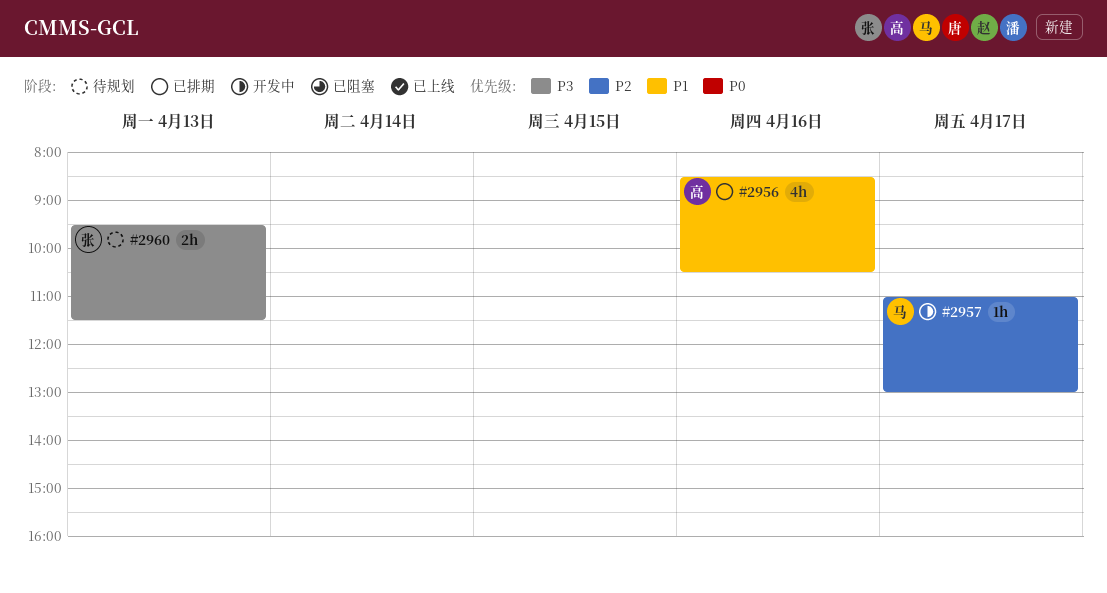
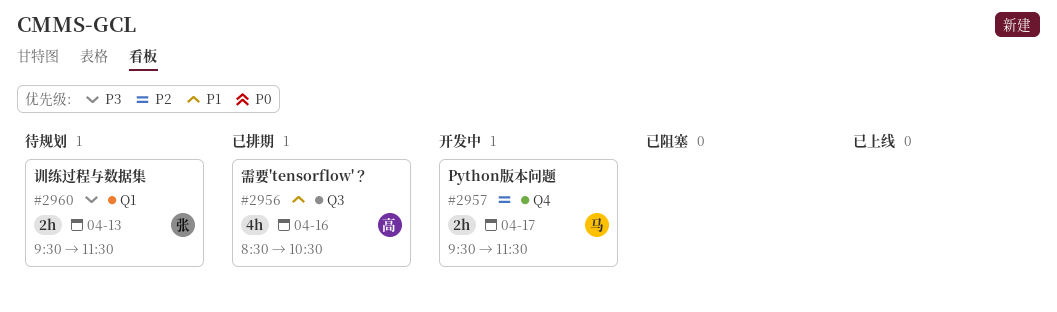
#2957, estimate: 1h -> 2h
#2957, begins: 11:00 -> 09:30
#2957, ends: 13:00 -> 11:30

